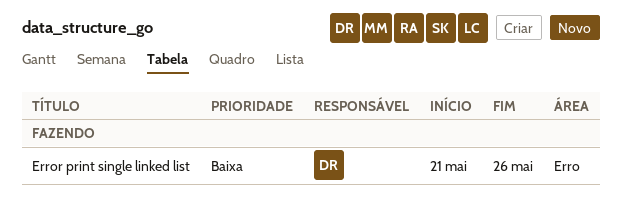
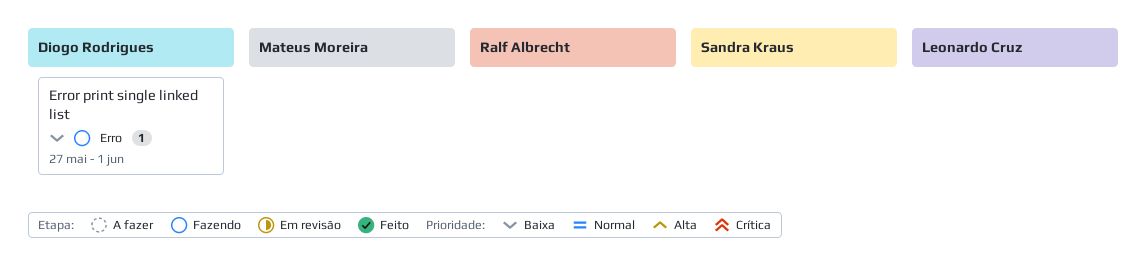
Error print single linked list, start: May 21 -> May 27
Error print single linked list, due: May 26 -> Jun 1

